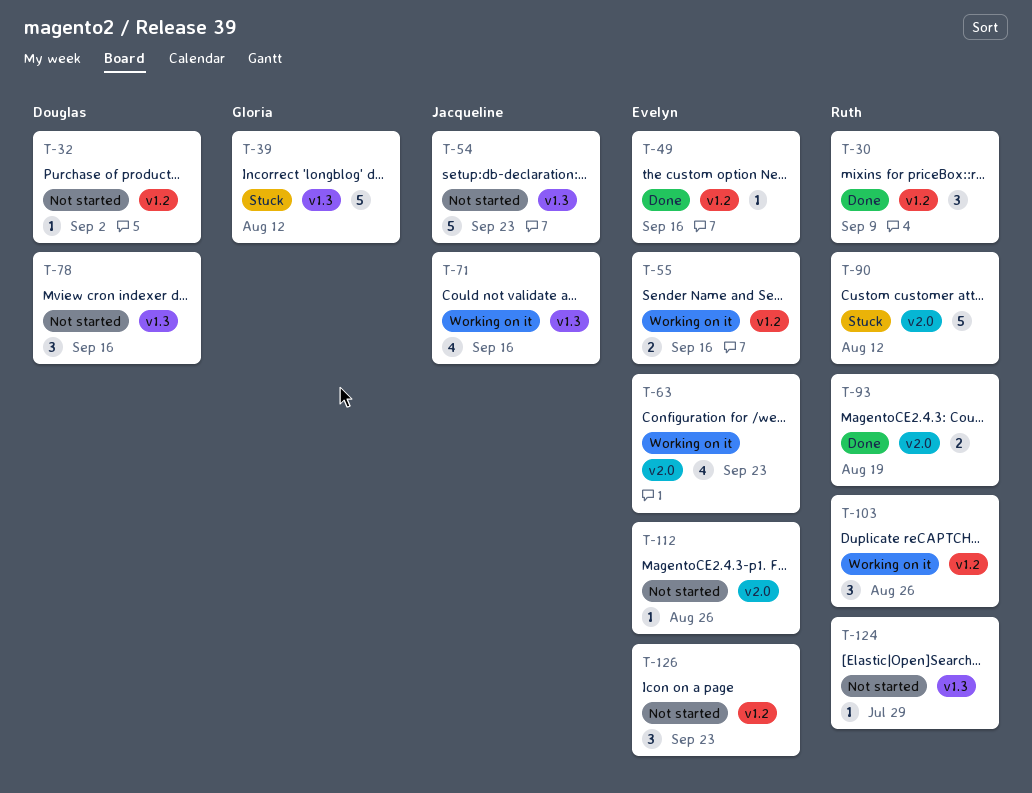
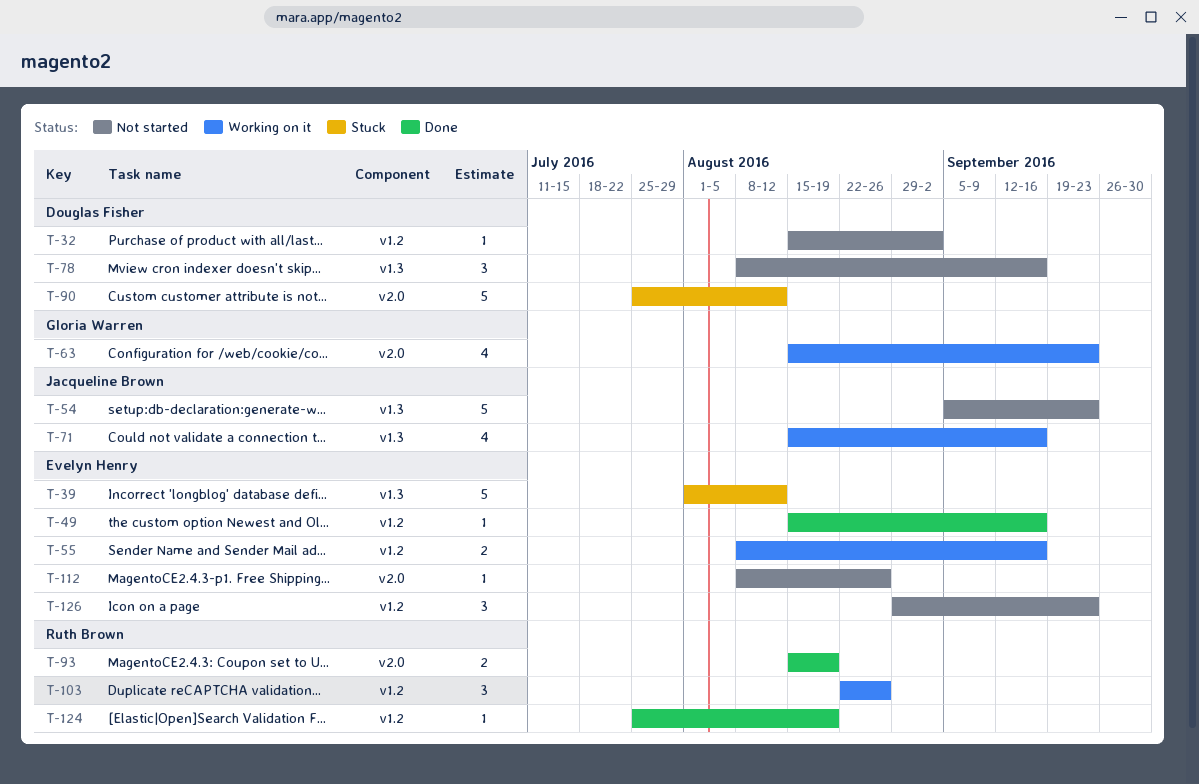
T-30: present -> none
T-39, owner: Gloria Warren -> Evelyn Henry
T-63, owner: Evelyn Henry -> Gloria Warren
T-90, owner: Ruth Brown -> Douglas Fisher
T-124, status: Not started -> Done
T-124, label: v1.3 -> v1.2
T-124, due: Jul 29 -> Aug 19

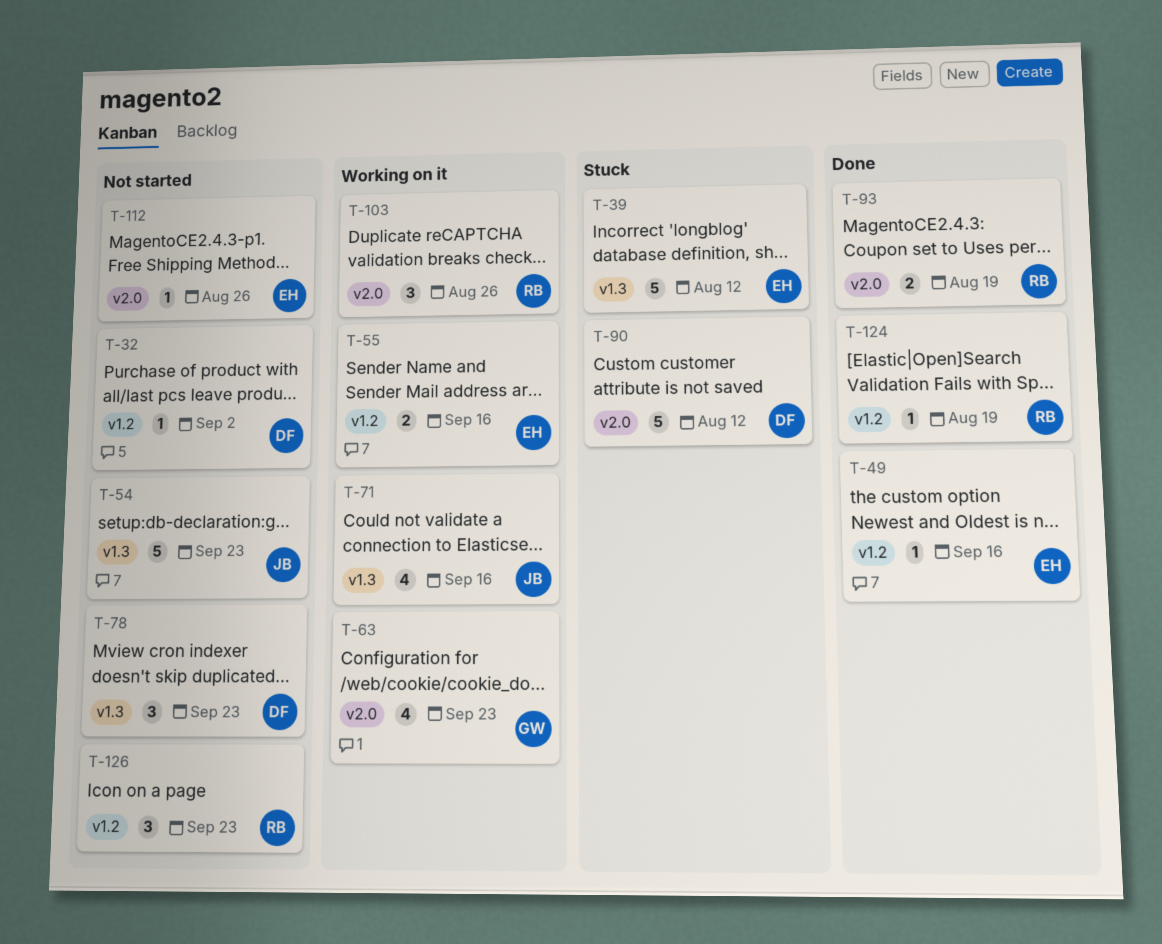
T-78, due: Sep 16 -> Sep 23
T-103, label: v1.2 -> v2.0
T-126, owner: Evelyn Henry -> Ruth Brown

